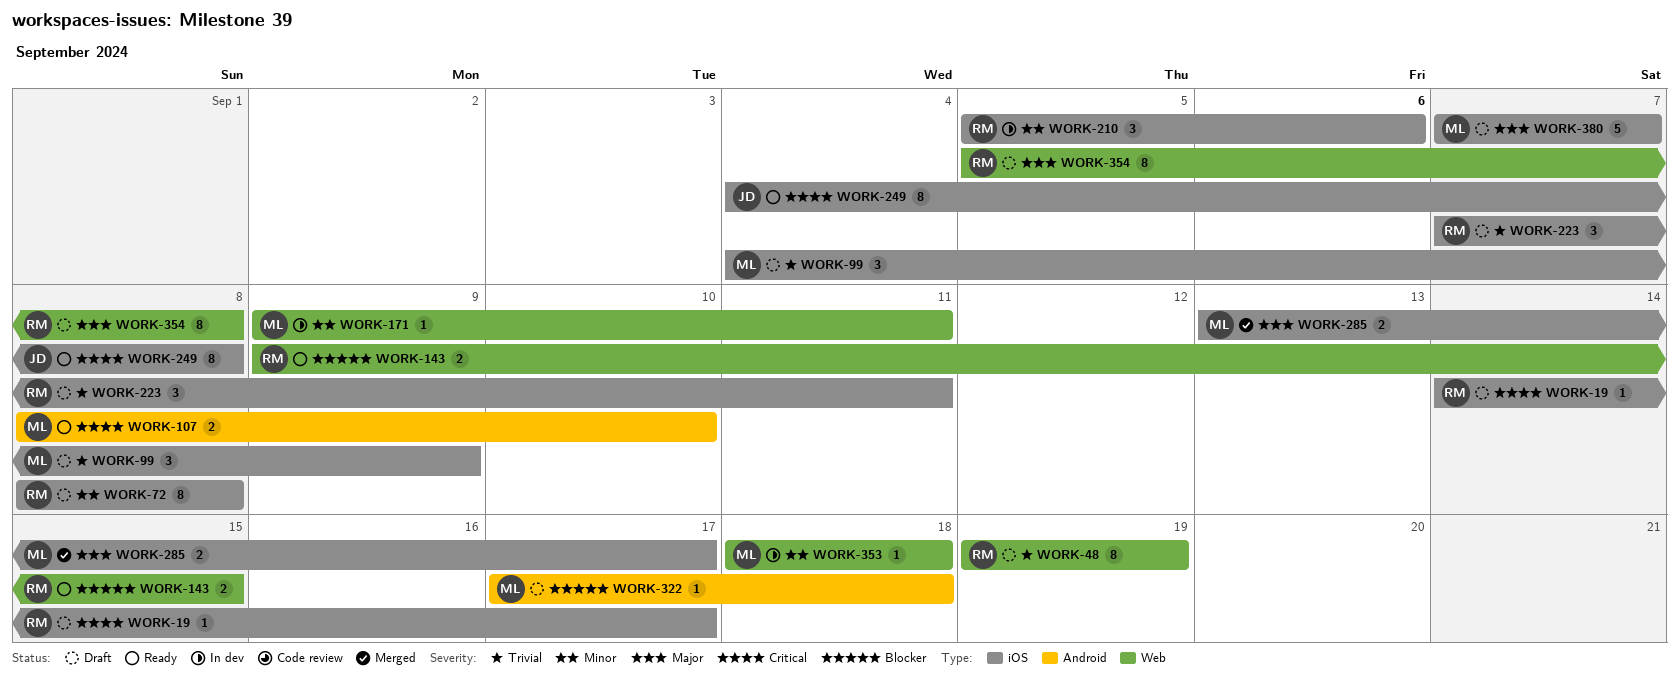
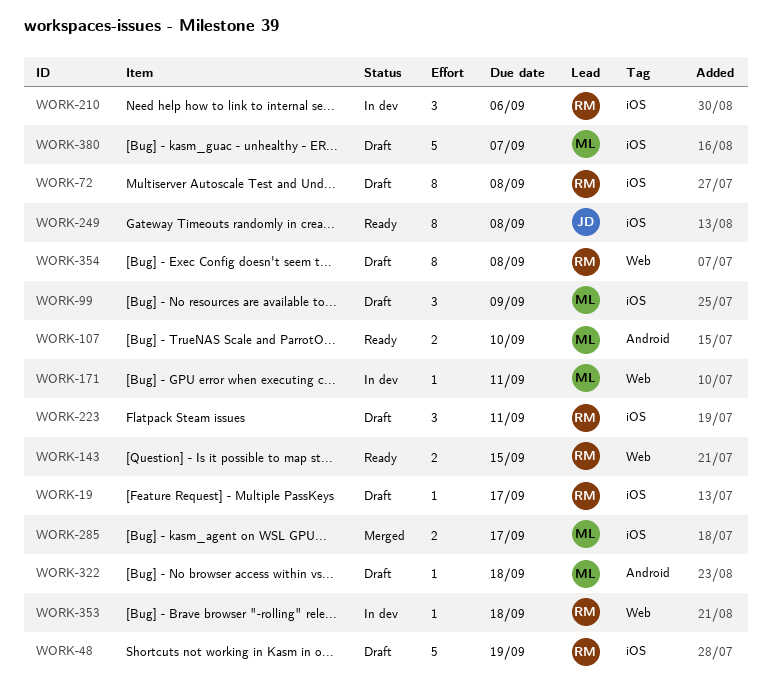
WORK-48, label: Web -> iOS
WORK-48, estimate: 8 -> 5
WORK-353, owner: ML -> RM

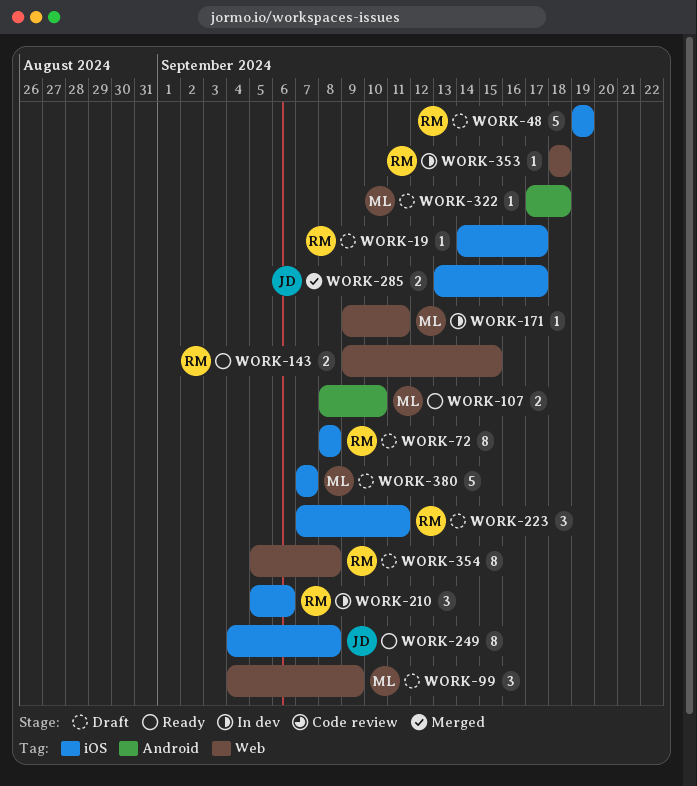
WORK-99, label: iOS -> Web
WORK-285, owner: ML -> JD

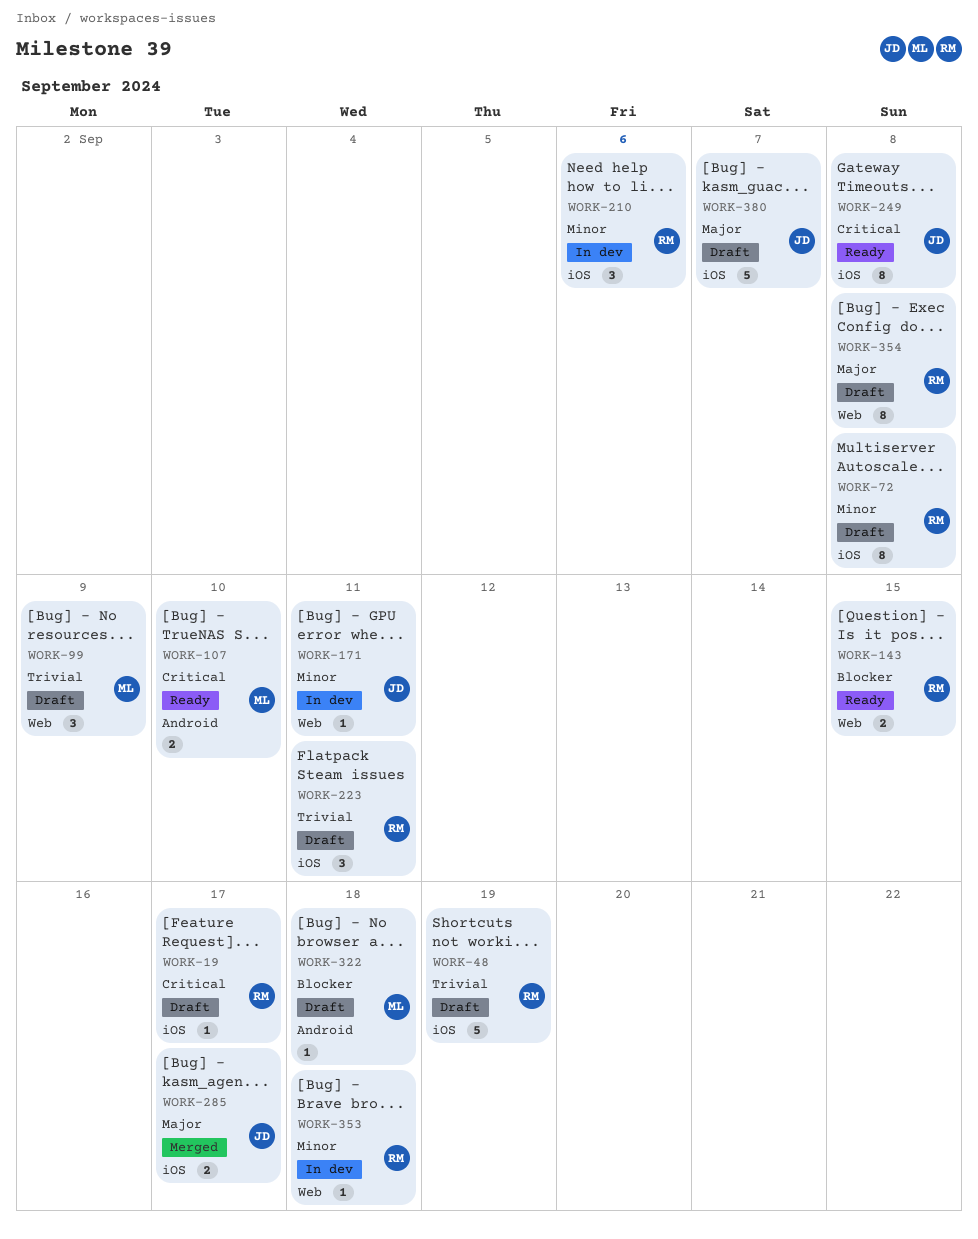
WORK-171, owner: ML -> JD
WORK-380, owner: ML -> JD

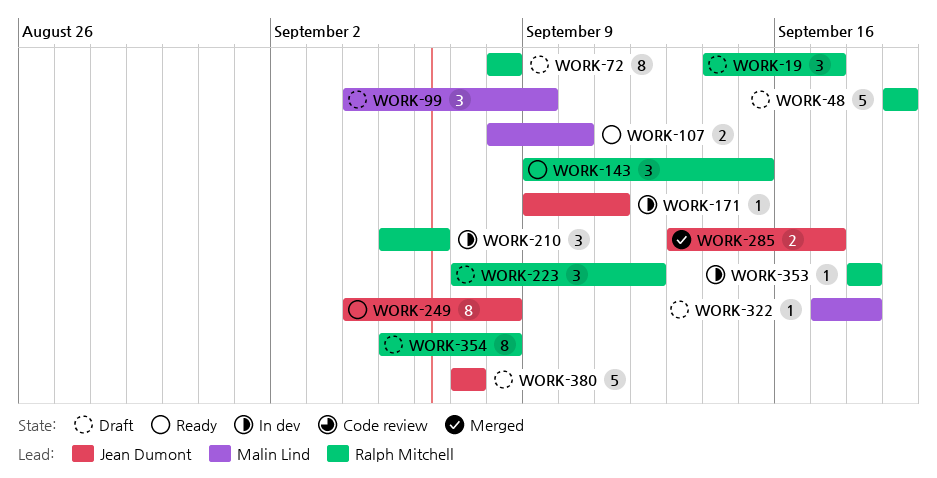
WORK-19, estimate: 1 -> 3
WORK-143, estimate: 2 -> 3
WORK-223, due: Sep 11 -> Sep 12

